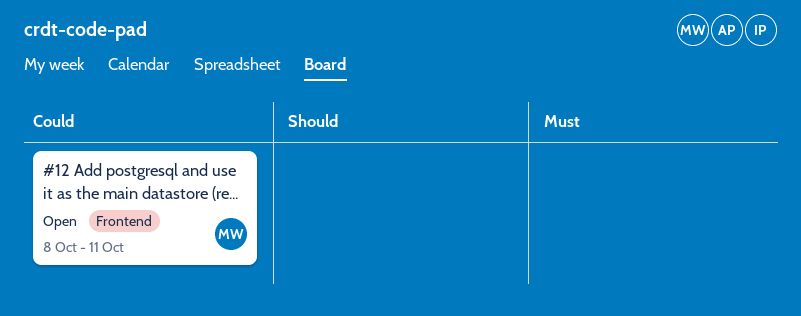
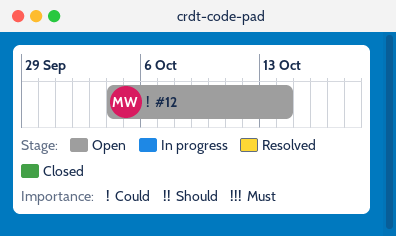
#12, start: Oct 8 -> Oct 4
#12, due: Oct 11 -> Oct 14

